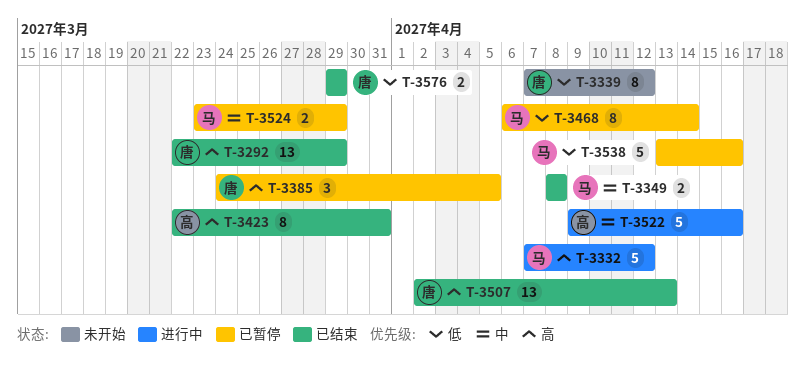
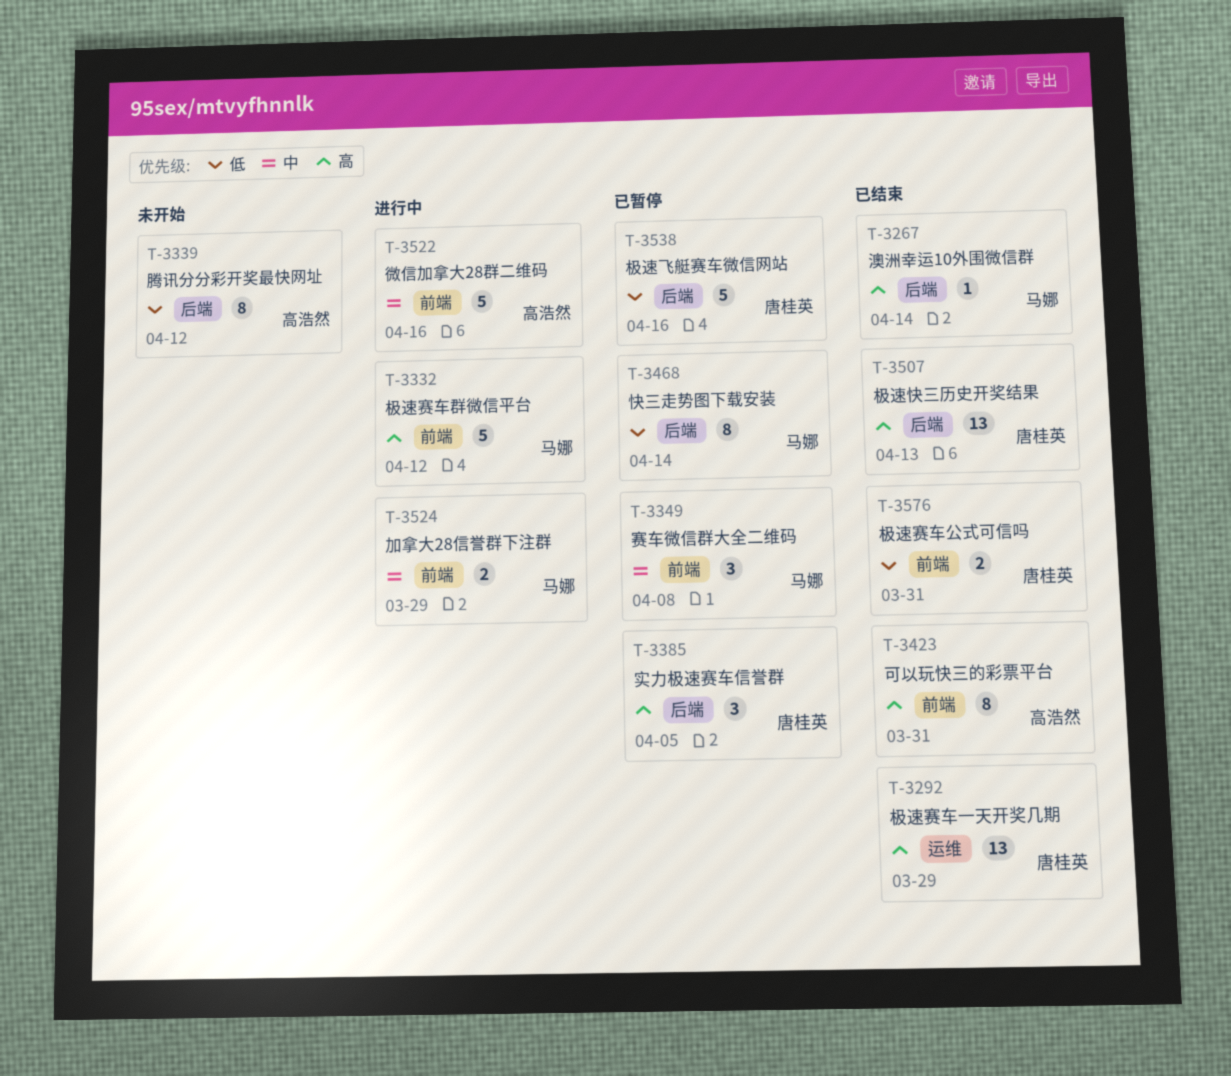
T-3267: none -> present
T-3339, owner: 唐桂英 -> 高浩然
T-3349, status: 已结束 -> 已暂停
T-3349, estimate: 2 -> 3
T-3524, status: 已暂停 -> 进行中
T-3538, owner: 马娜 -> 唐桂英
T-3576, due: Mar 29 -> Mar 31

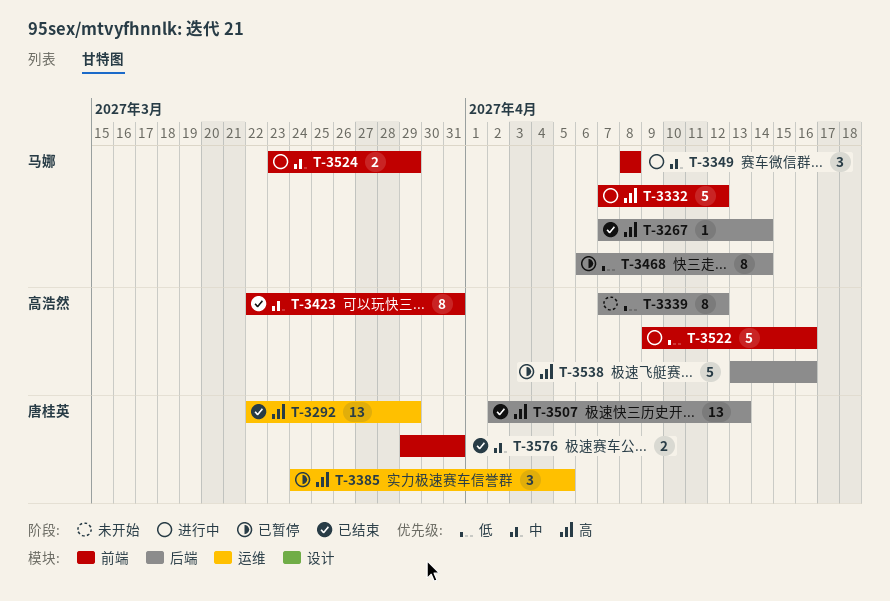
T-3349, status: 已暂停 -> 进行中
T-3385, label: 后端 -> 运维
T-3423, priority: 高 -> 中
T-3522, priority: 中 -> 低
T-3538, owner: 唐桂英 -> 高浩然
T-3538, priority: 低 -> 高
T-3576, priority: 低 -> 中

